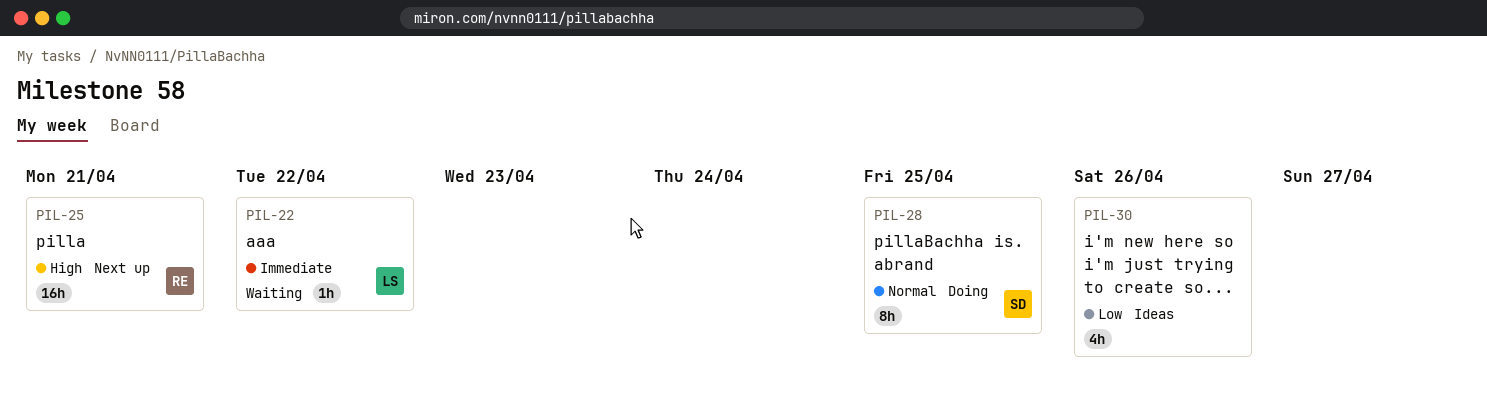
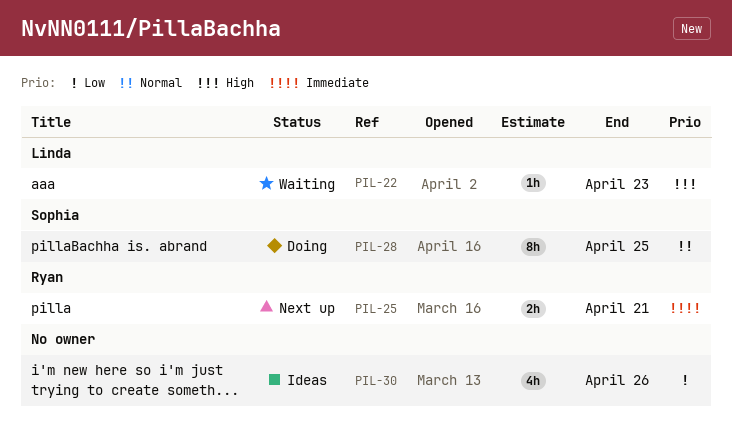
PIL-22, priority: Immediate -> High
PIL-22, due: Apr 22 -> Apr 23
PIL-25, priority: High -> Immediate
PIL-25, estimate: 16h -> 2h

